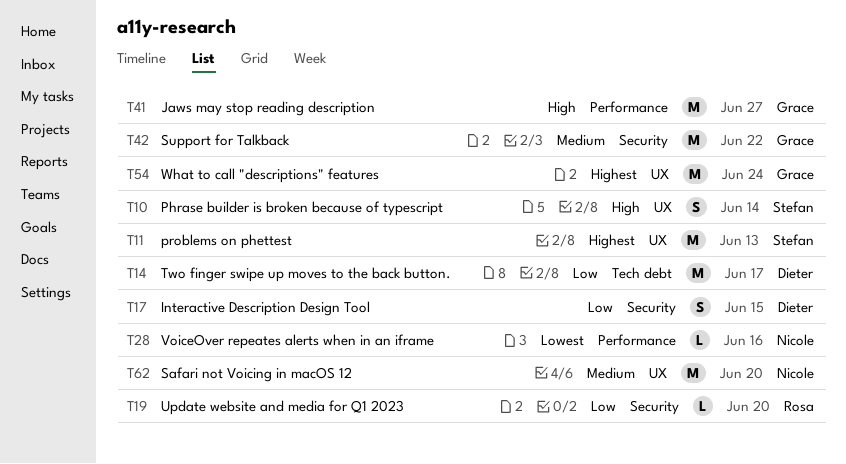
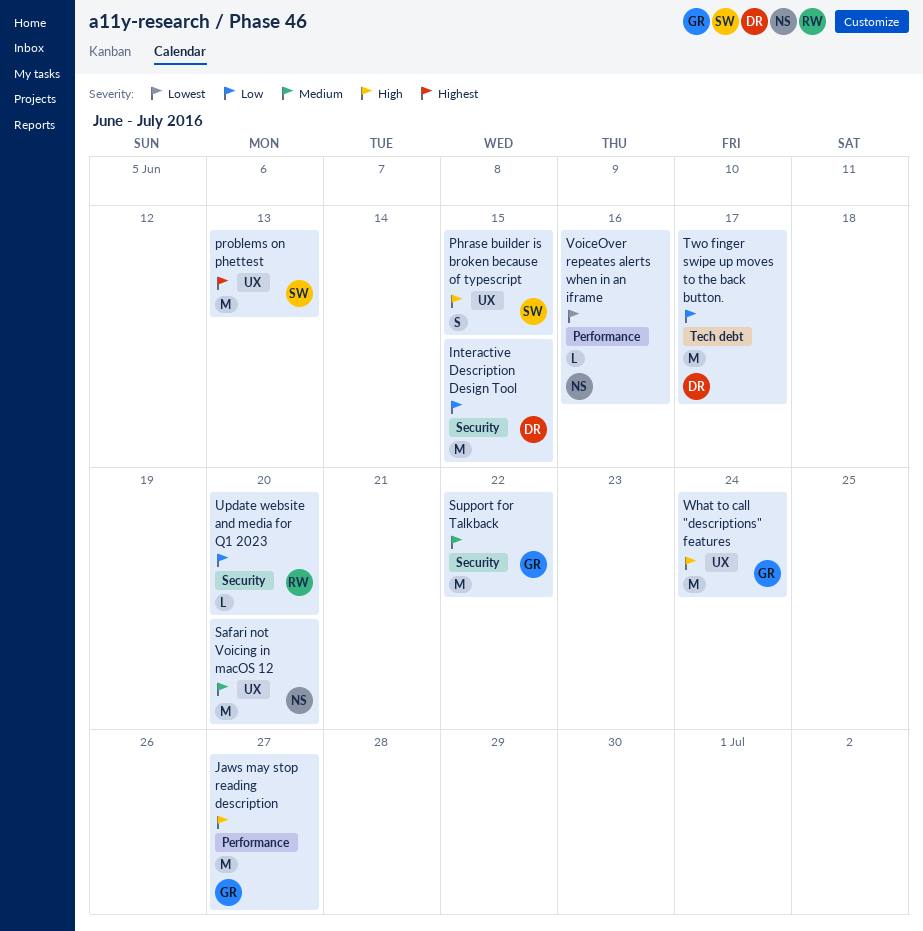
Interactive Description Design Tool, estimate: S -> M
Phrase builder is broken because of typescript, due: Jun 14 -> Jun 15
What to call "descriptions" features, priority: Highest -> High

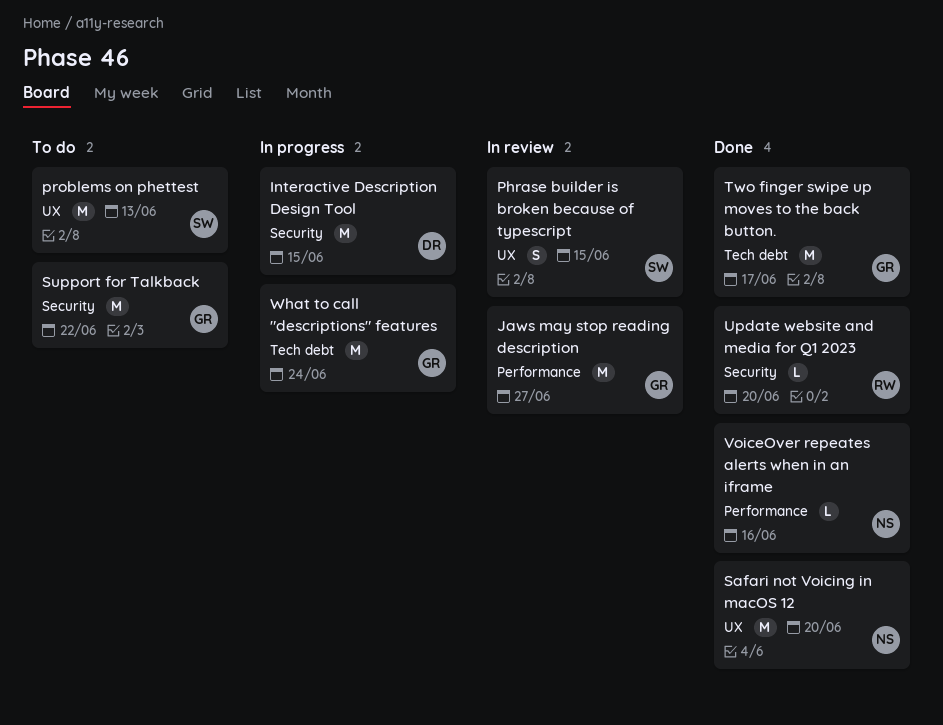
Two finger swipe up moves to the back button., owner: DR -> GR
What to call "descriptions" features, label: UX -> Tech debt

